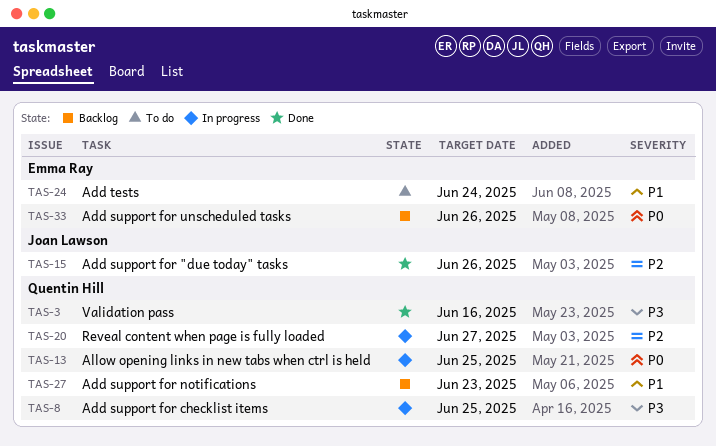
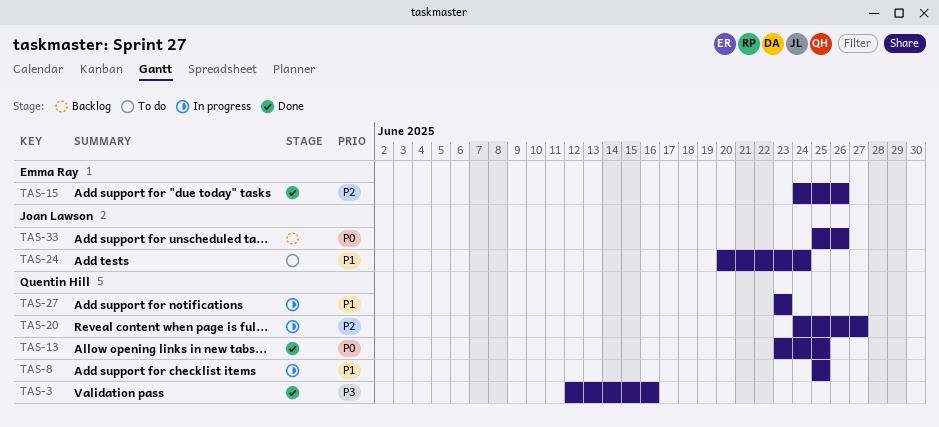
TAS-8, priority: P3 -> P1
TAS-13, status: In progress -> Done
TAS-15, owner: Joan Lawson -> Emma Ray
TAS-24, owner: Emma Ray -> Joan Lawson
TAS-27, status: Backlog -> In progress
TAS-33, owner: Emma Ray -> Joan Lawson

